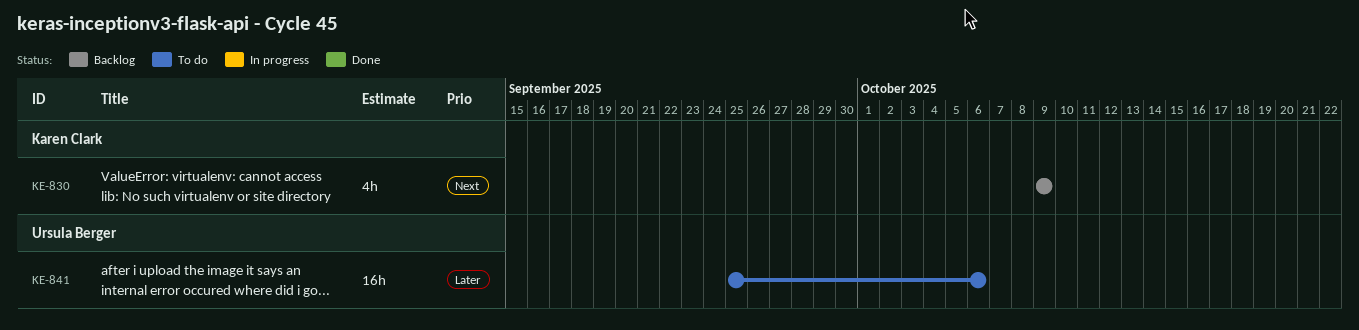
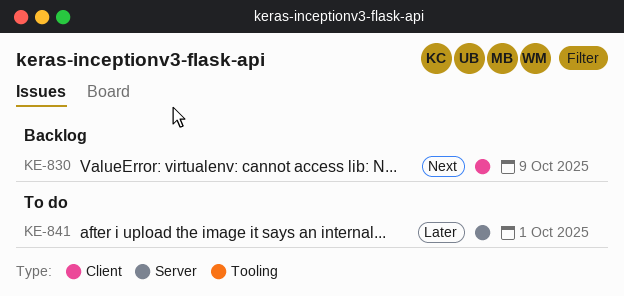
KE-841, due: Oct 6 -> Oct 1

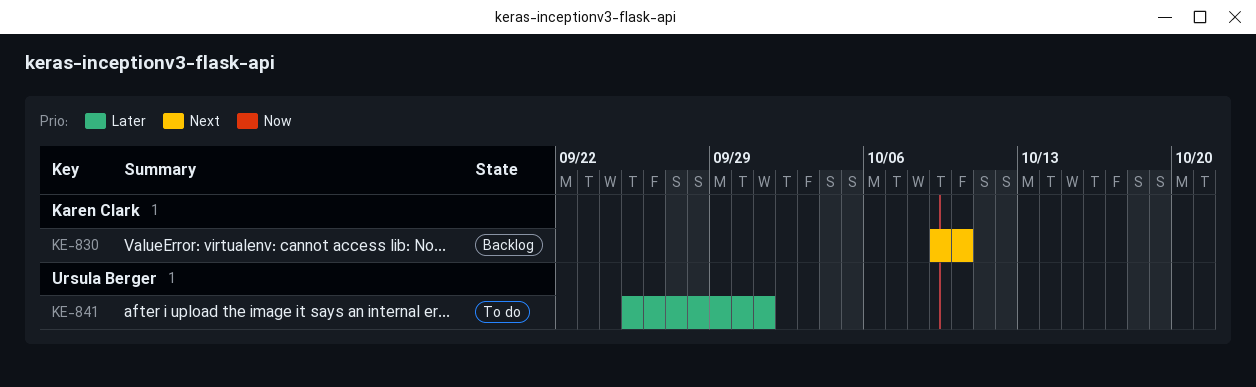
KE-830, due: Oct 9 -> Oct 10

